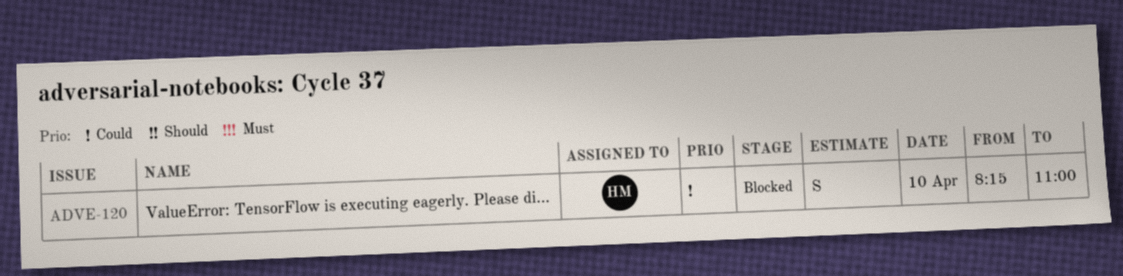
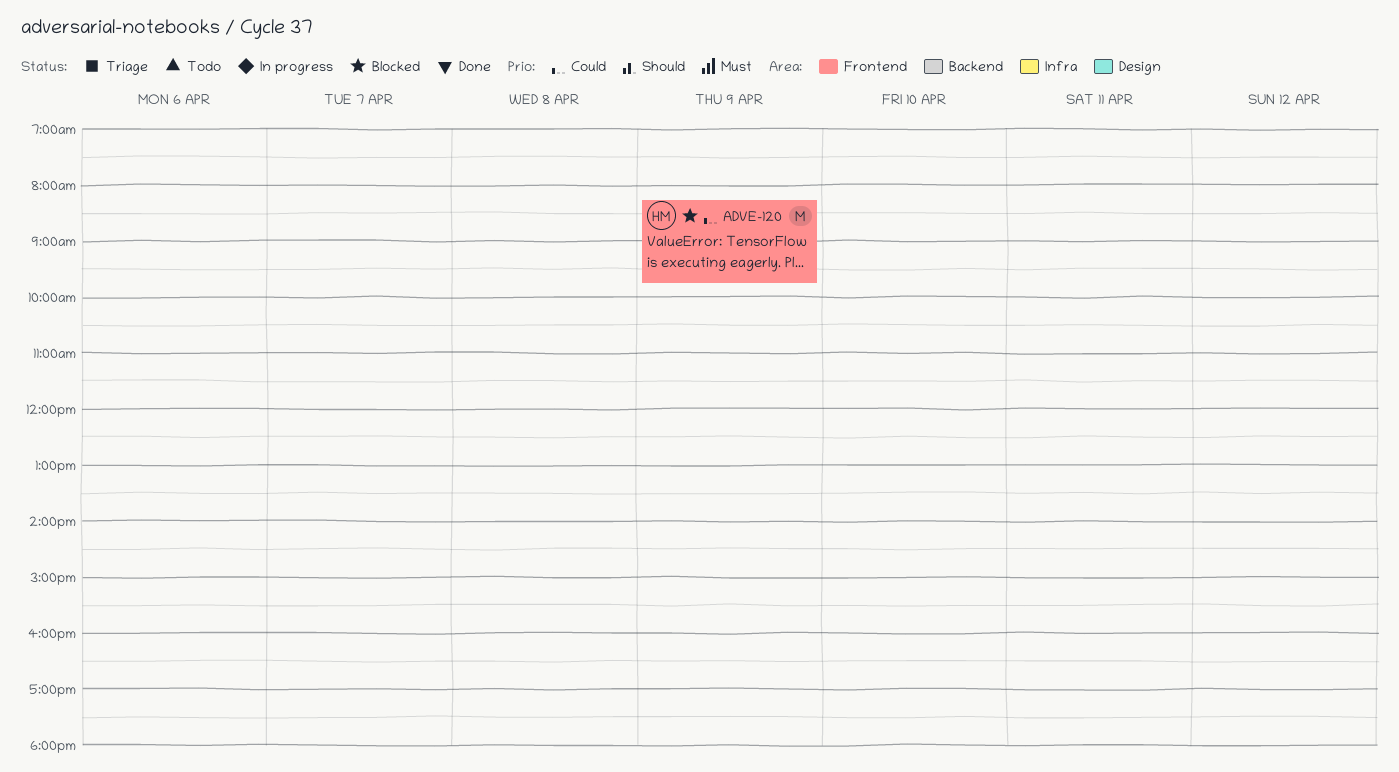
ADVE-120, estimate: S -> M
ADVE-120, day: Apr 10 -> Apr 9
ADVE-120, ends: 11:00 -> 09:45

